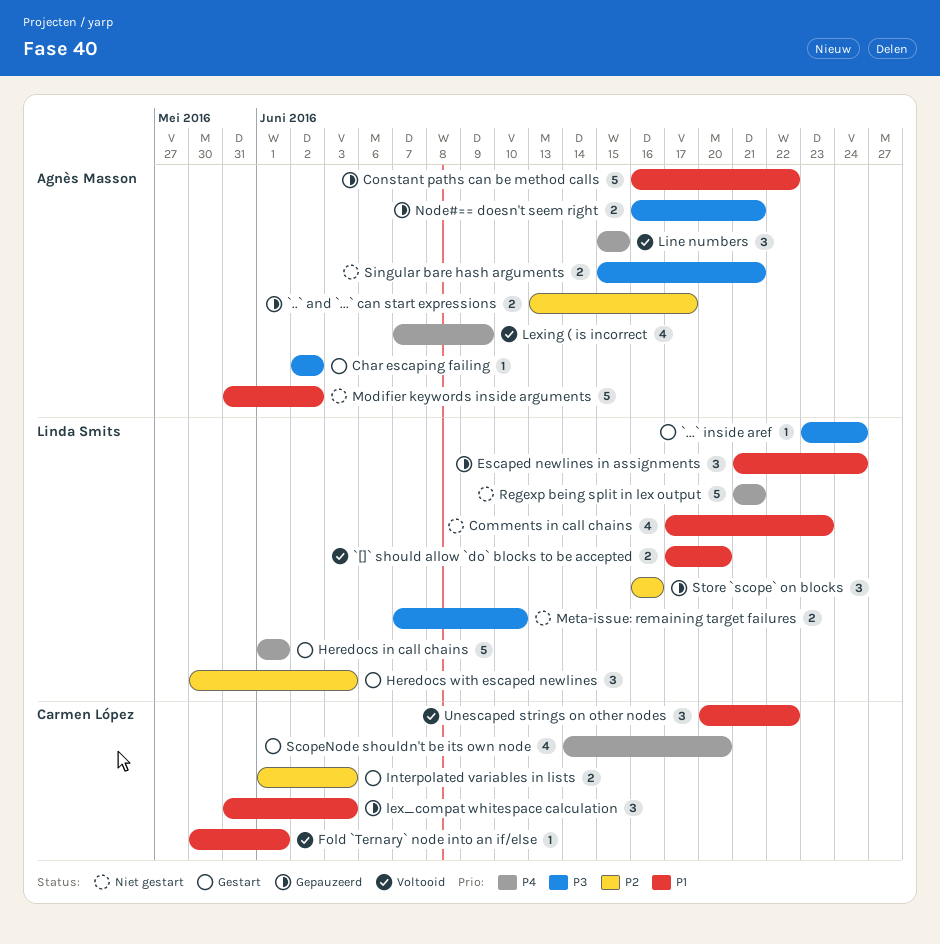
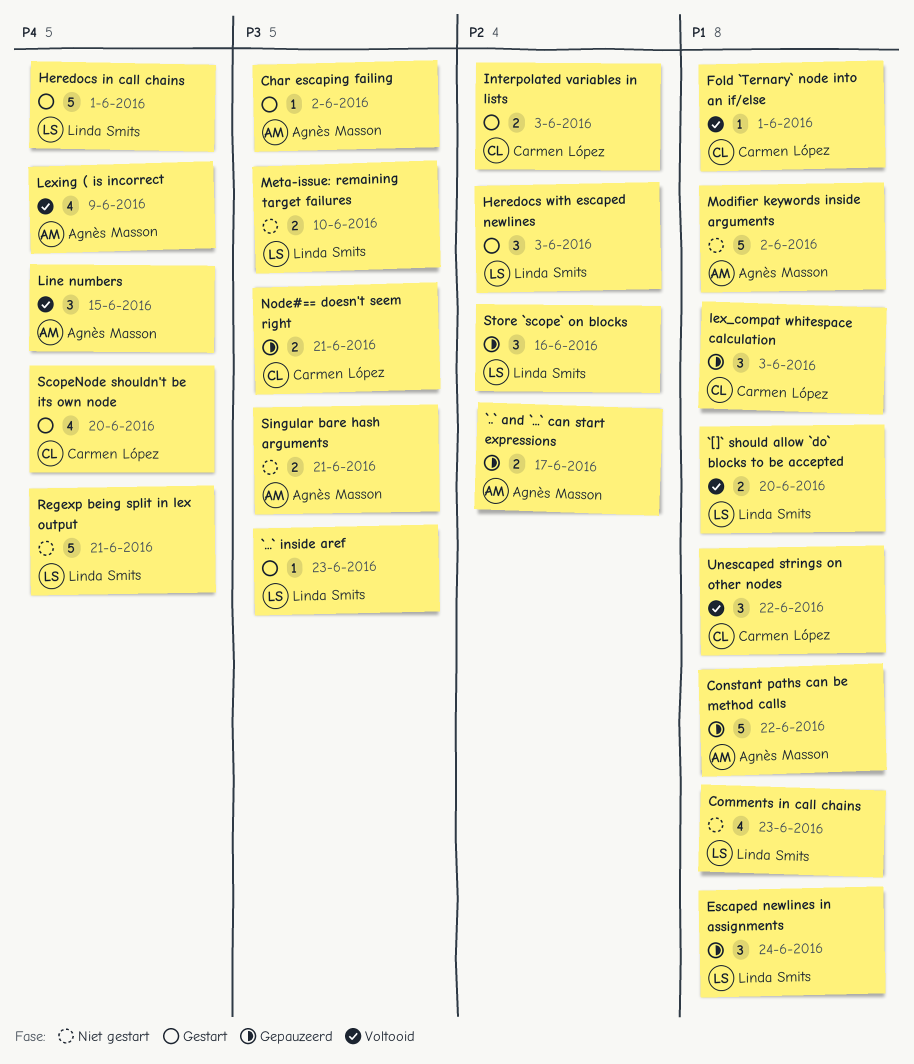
`...` inside aref, due: Jun 24 -> Jun 23
Node#== doesn't seem right, owner: Agnès Masson -> Carmen López

